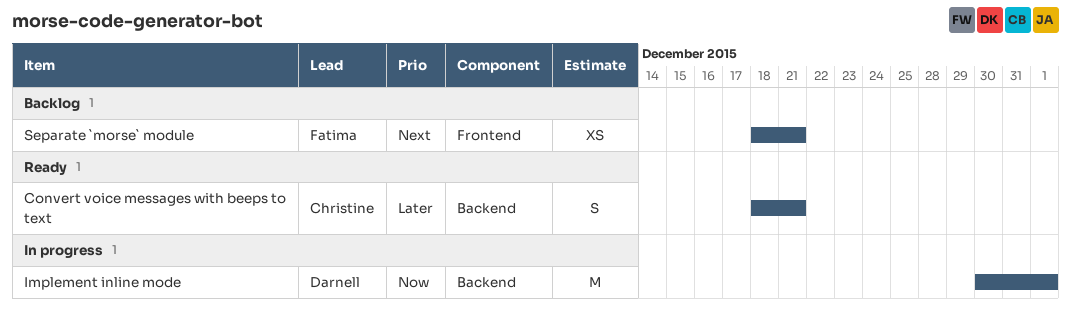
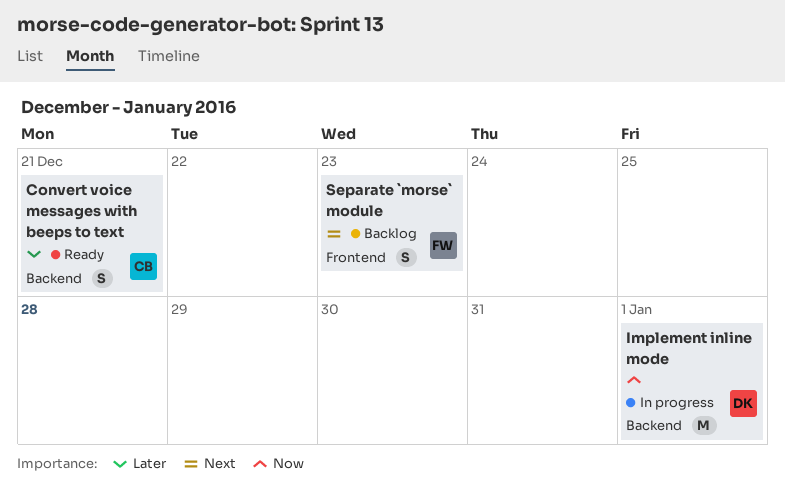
Separate `morse` module, estimate: XS -> S
Separate `morse` module, due: Dec 21 -> Dec 23

